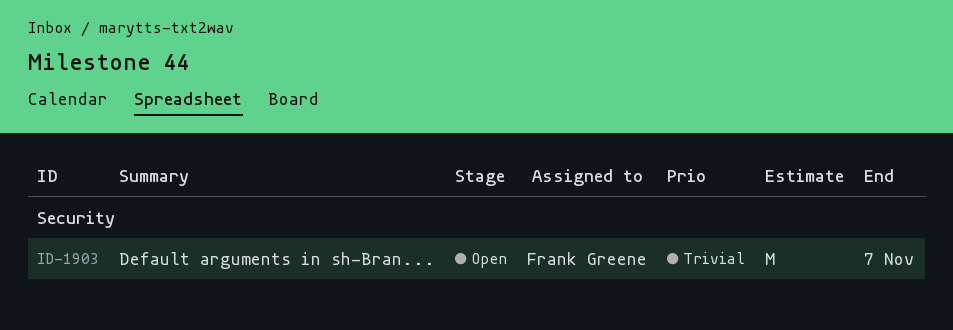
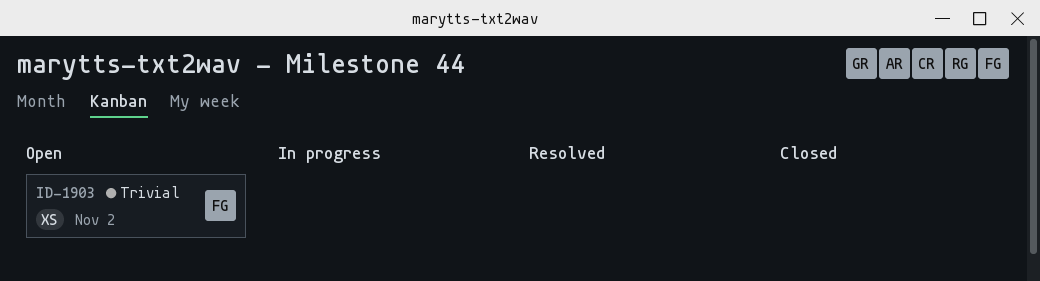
ID-1903, estimate: M -> XS
ID-1903, due: Nov 7 -> Nov 2

